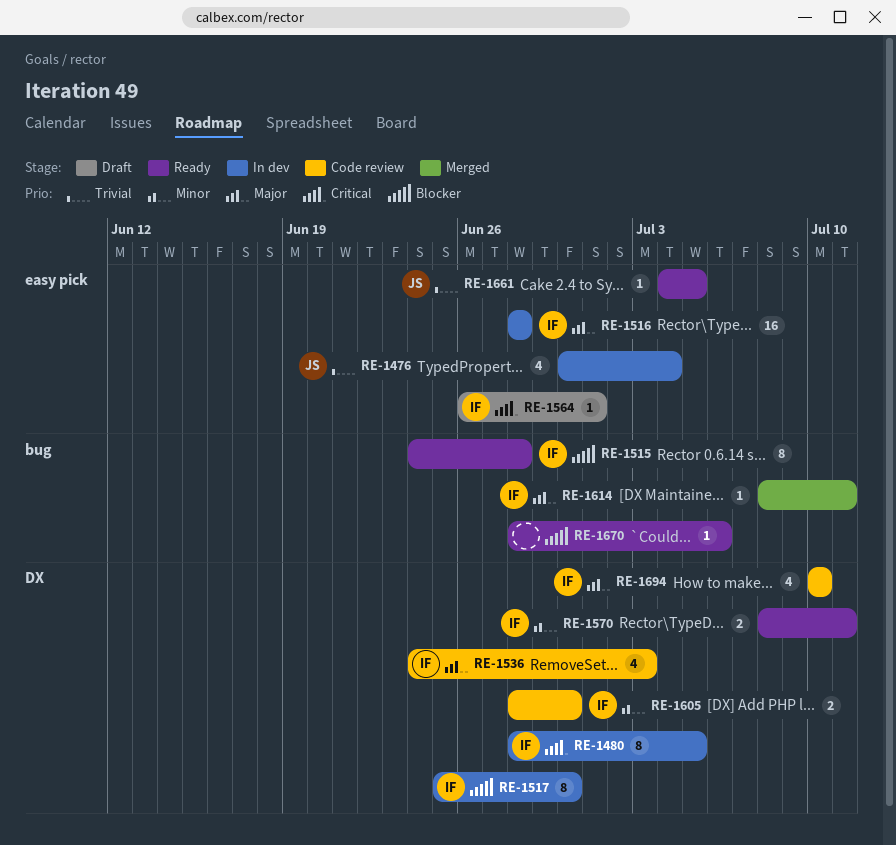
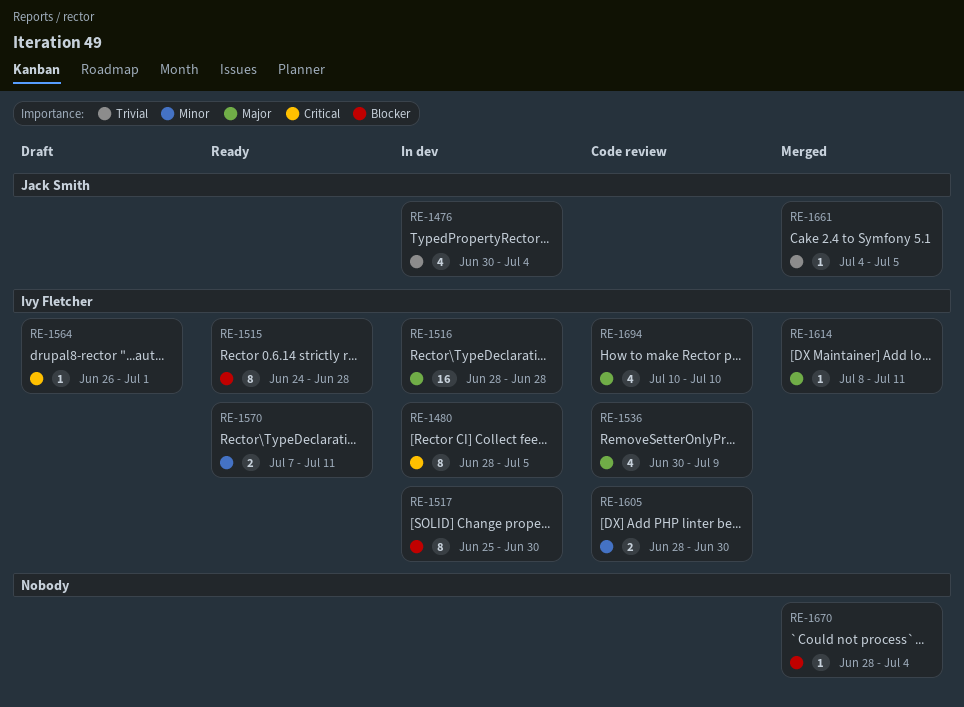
RE-1536, start: Jun 24 -> Jun 30
RE-1536, due: Jul 3 -> Jul 9
RE-1570, start: Jul 8 -> Jul 7
RE-1661, status: Ready -> Merged
RE-1670, status: Ready -> Merged
RE-1670, due: Jul 6 -> Jul 4

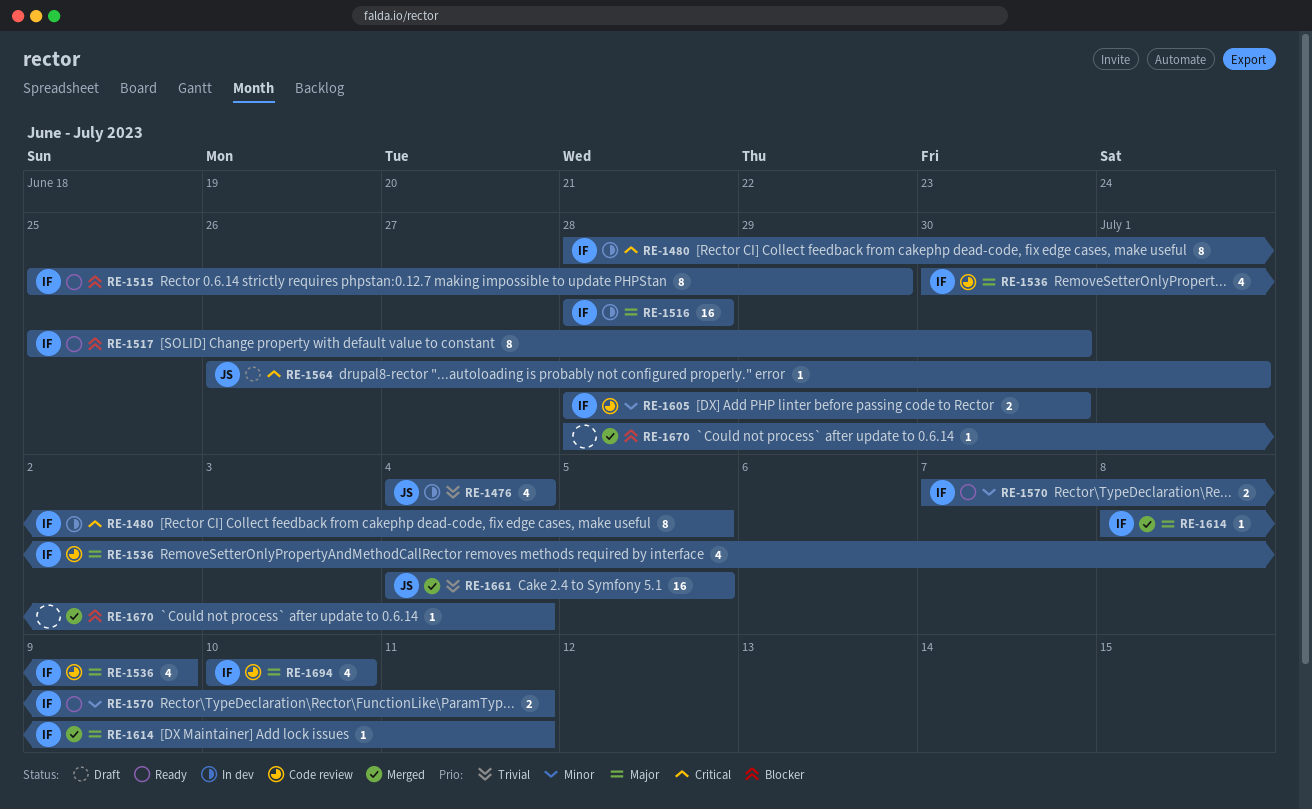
RE-1476, start: Jun 30 -> Jul 4
RE-1515, start: Jun 24 -> Jun 25
RE-1515, due: Jun 28 -> Jun 29
RE-1517, status: In dev -> Ready
RE-1564, owner: Ivy Fletcher -> Jack Smith
RE-1661, estimate: 1 -> 16

